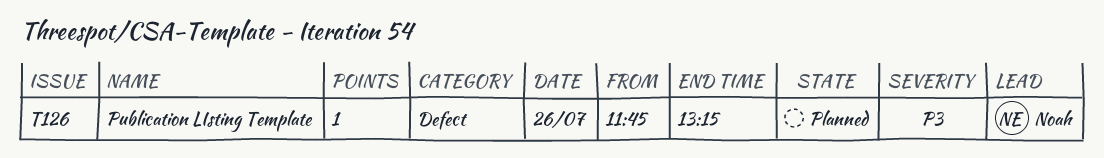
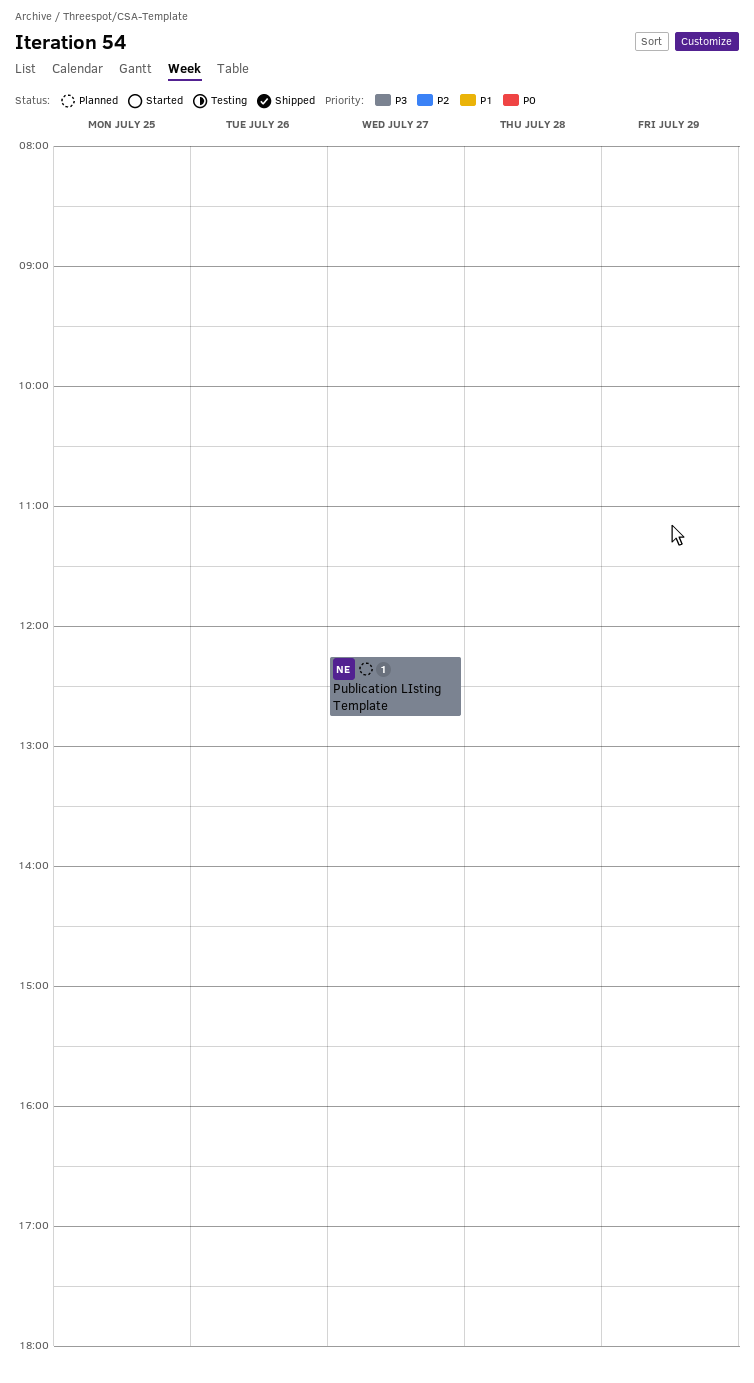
Publication LIsting Template, day: Jul 26 -> Jul 27
Publication LIsting Template, begins: 11:45 -> 12:15
Publication LIsting Template, ends: 13:15 -> 12:45

